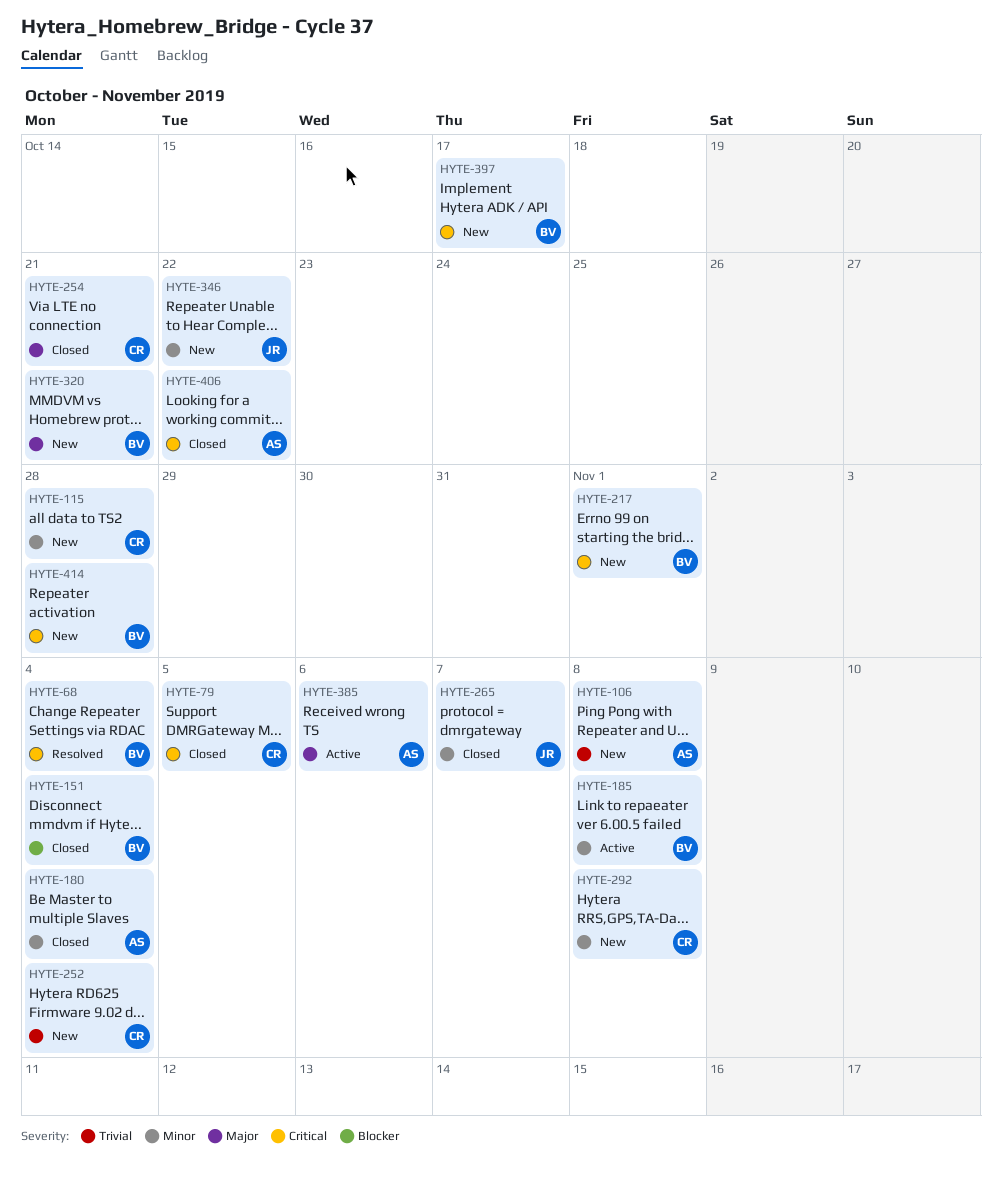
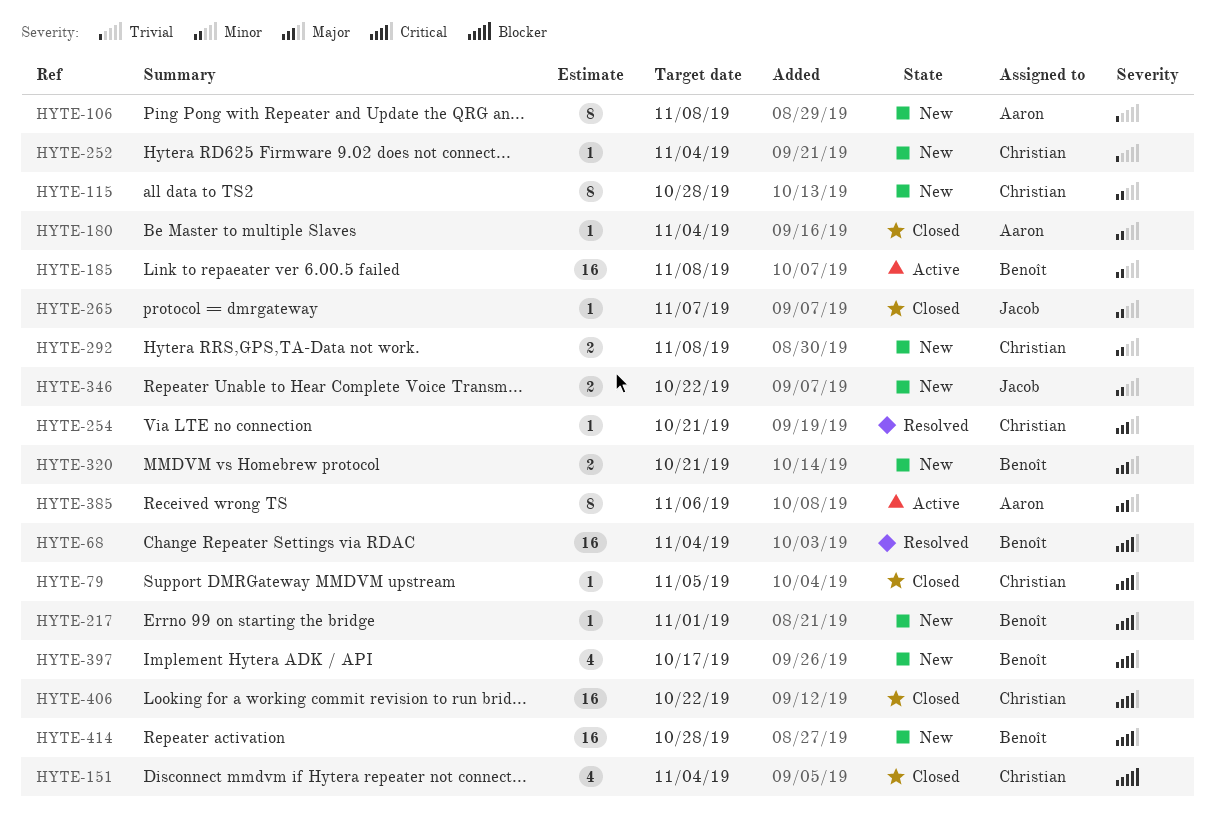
HYTE-151, owner: Benoît -> Christian
HYTE-254, status: Closed -> Resolved
HYTE-406, owner: Aaron -> Christian

